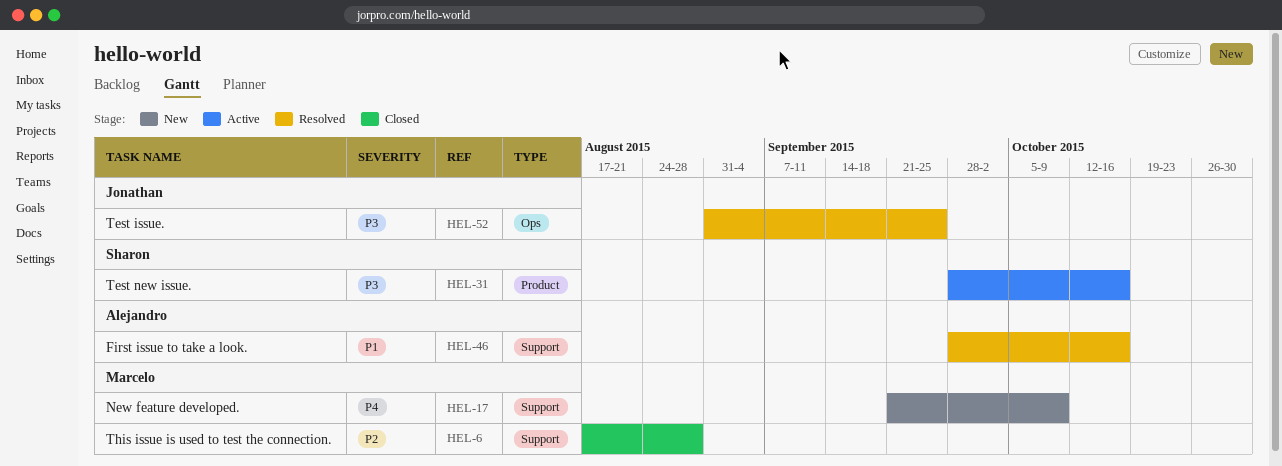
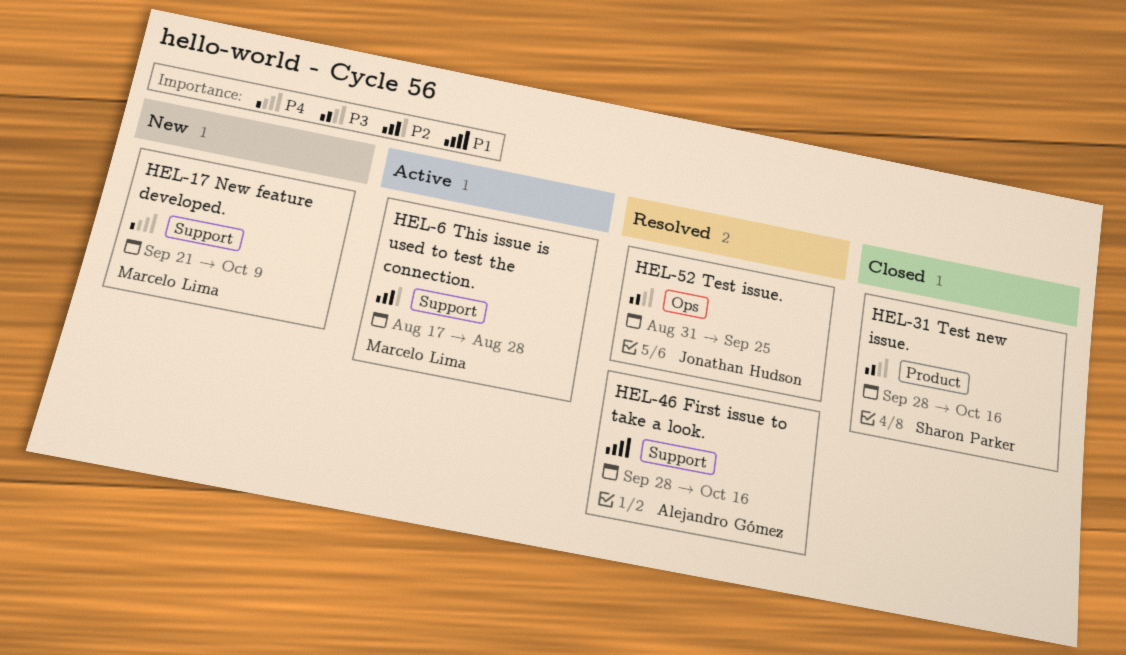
HEL-6, status: Closed -> Active
HEL-31, status: Active -> Closed

